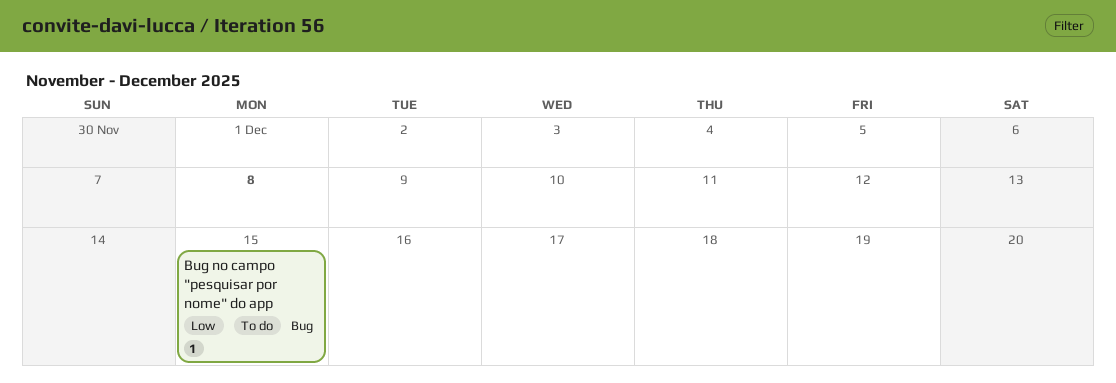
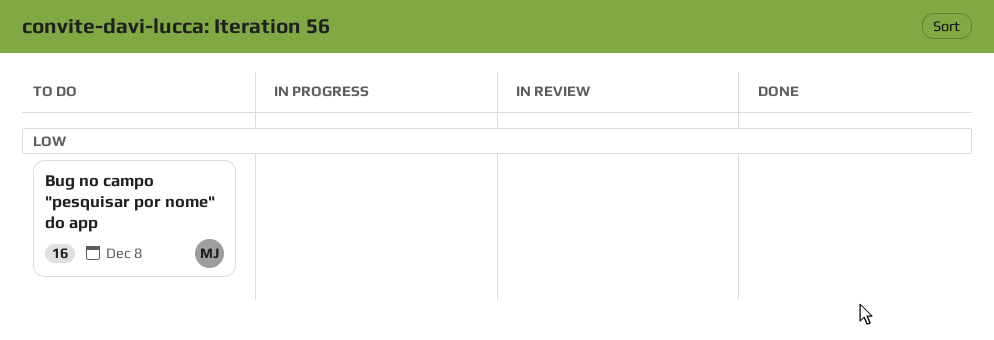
Bug no campo "pesquisar por nome" do app, estimate: 1 -> 16
Bug no campo "pesquisar por nome" do app, due: Dec 15 -> Dec 8

